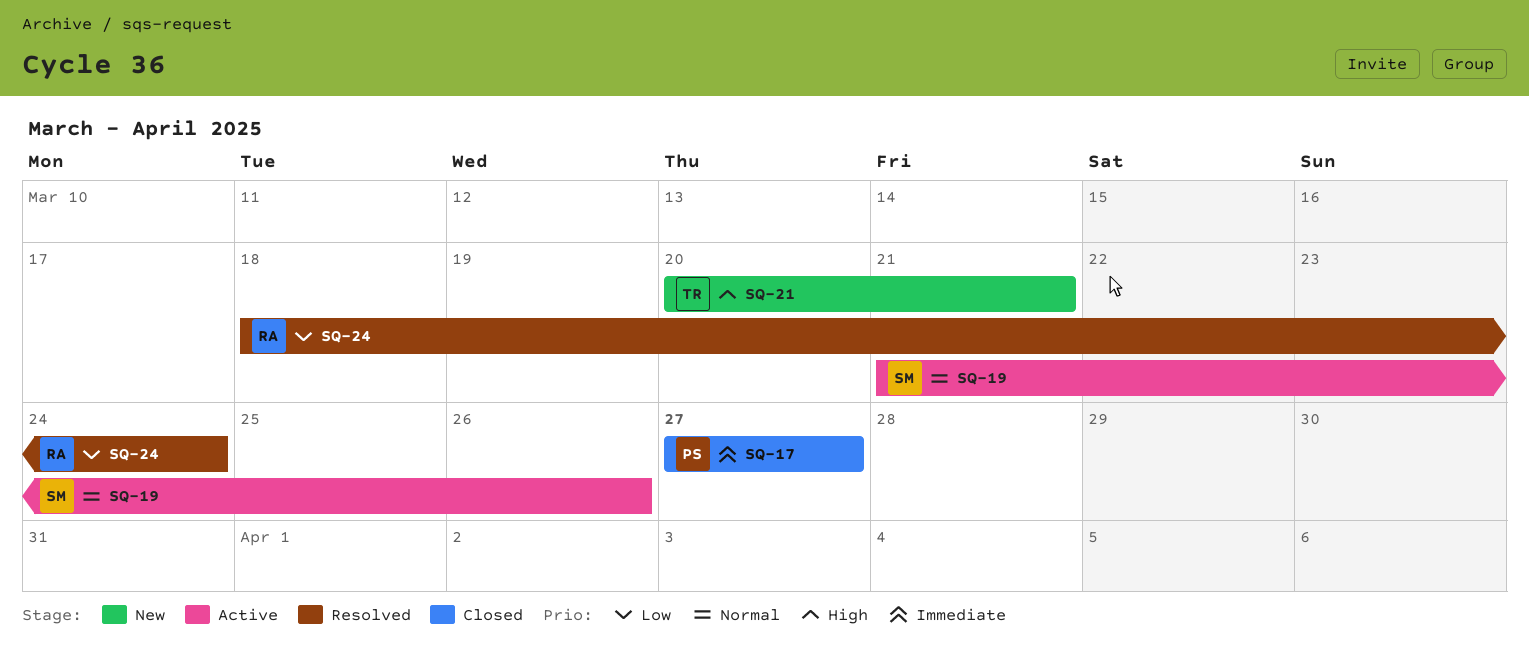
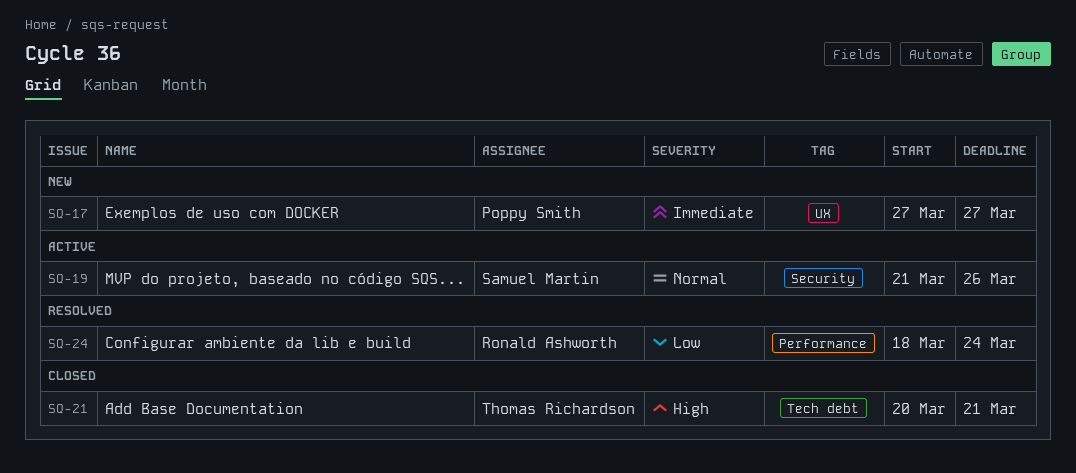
SQ-17, status: Closed -> New
SQ-21, status: New -> Closed

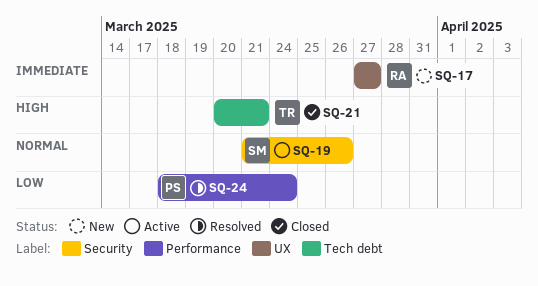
SQ-17, owner: Poppy Smith -> Ronald Ashworth
SQ-24, owner: Ronald Ashworth -> Poppy Smith

